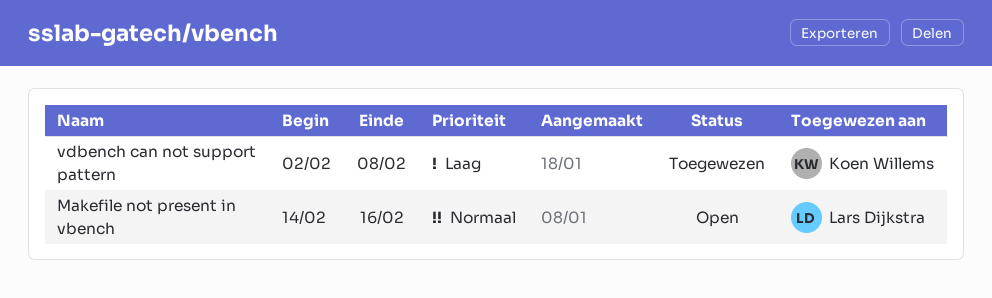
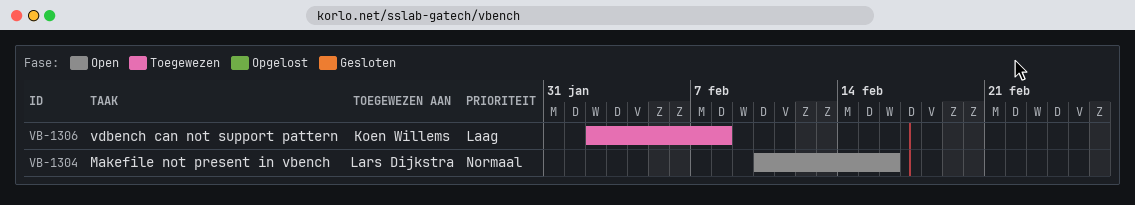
Makefile not present in vbench, start: Feb 14 -> Feb 10

